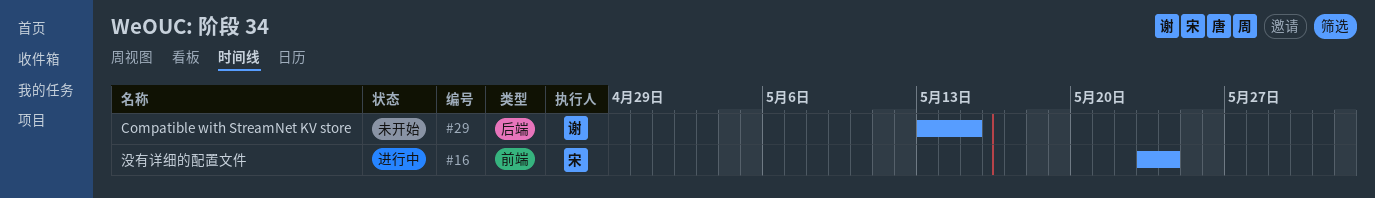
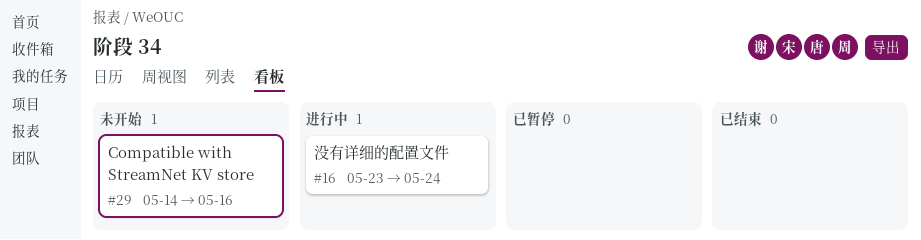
#29, start: May 13 -> May 14
#29, due: May 15 -> May 16

